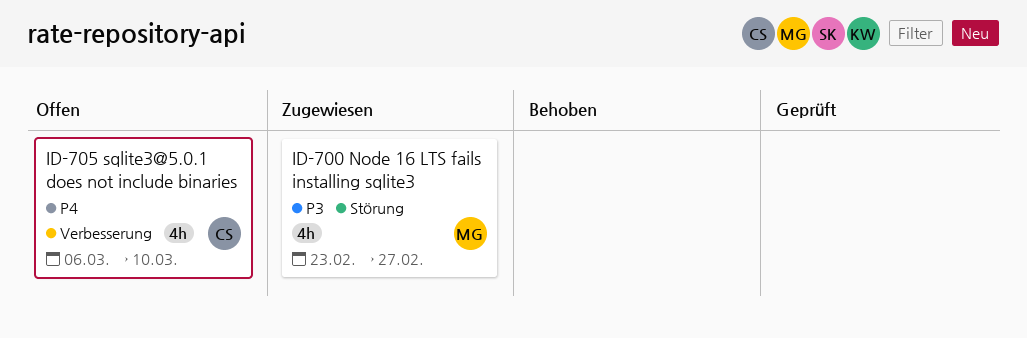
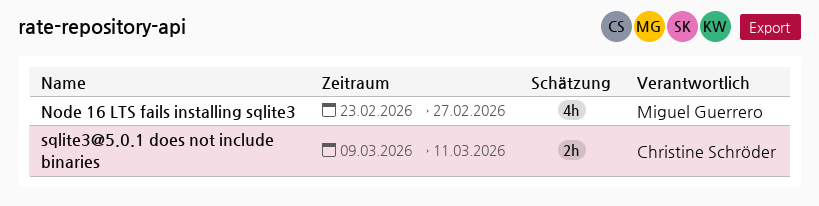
sqlite3@5.0.1 does not include binaries, estimate: 4h -> 2h
sqlite3@5.0.1 does not include binaries, start: Mar 6 -> Mar 9
sqlite3@5.0.1 does not include binaries, due: Mar 10 -> Mar 11

